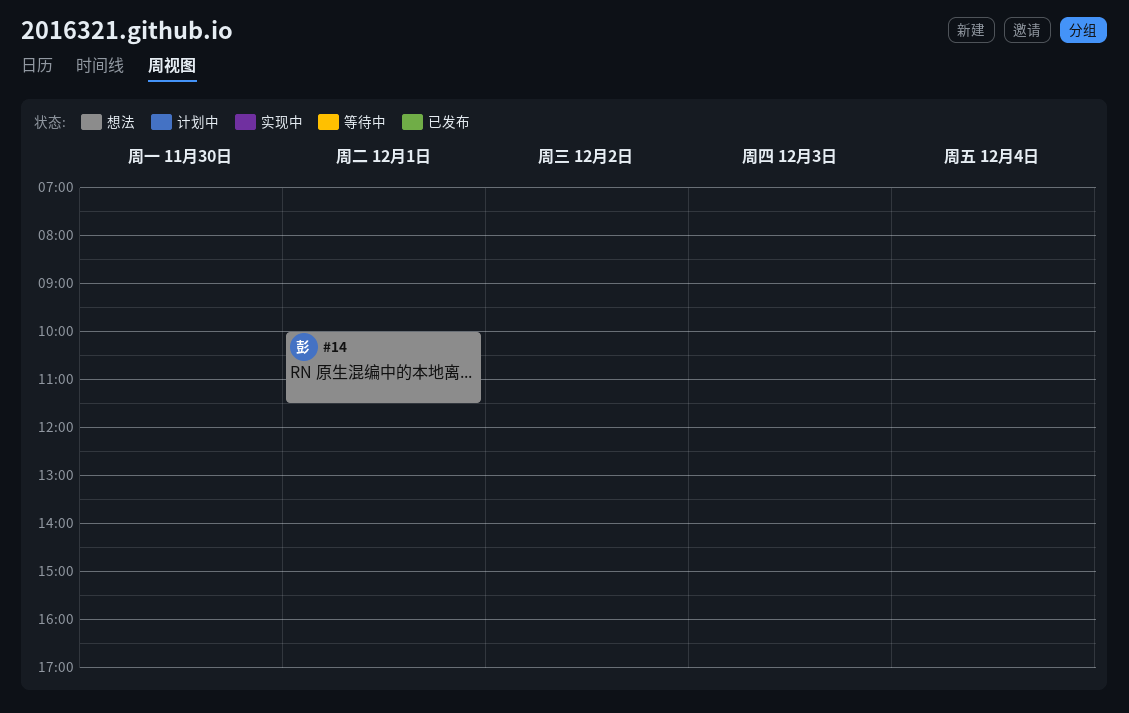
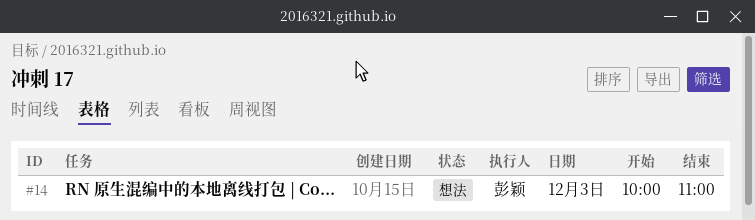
#14, day: Dec 1 -> Dec 3
#14, ends: 11:30 -> 11:00

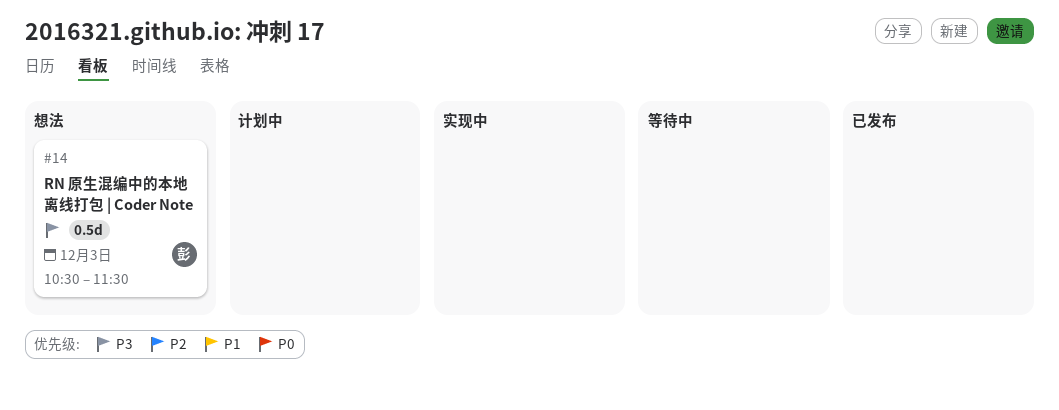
#14, begins: 10:00 -> 10:30
#14, ends: 11:00 -> 11:30

